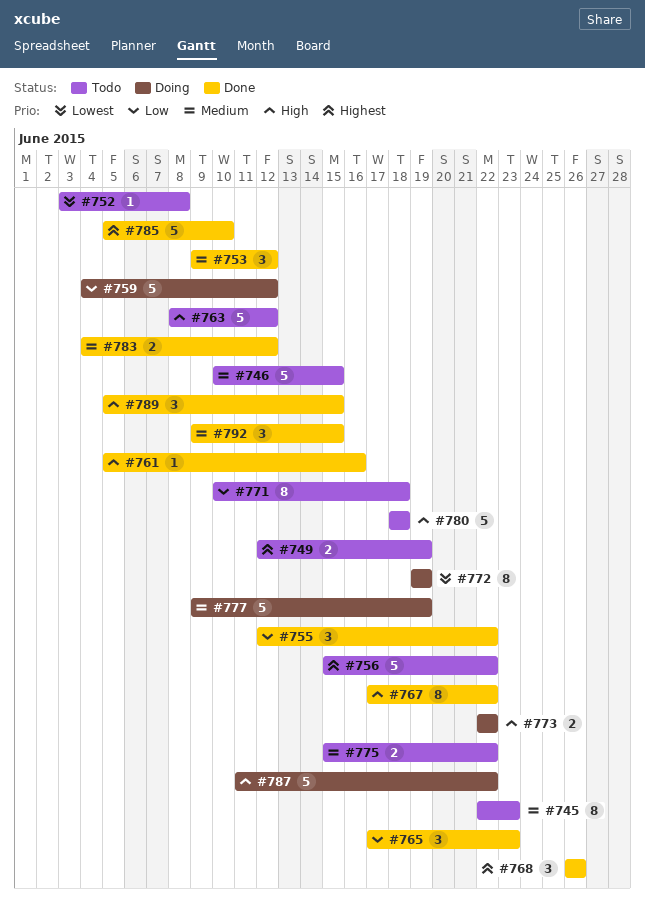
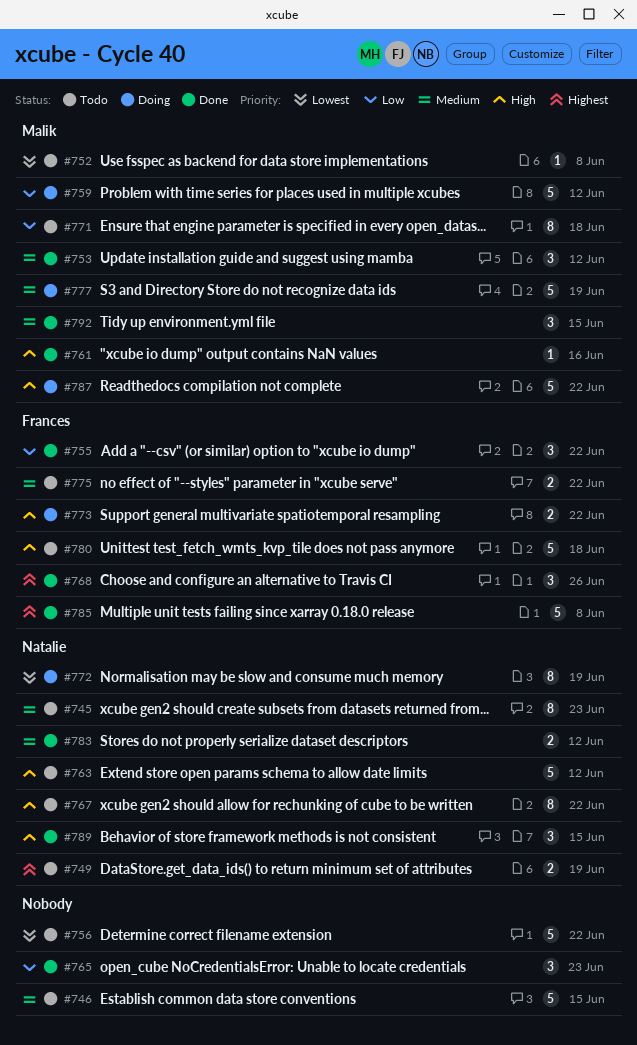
#756, priority: Highest -> Lowest
#767, status: Done -> Todo
#785, due: Jun 10 -> Jun 8

